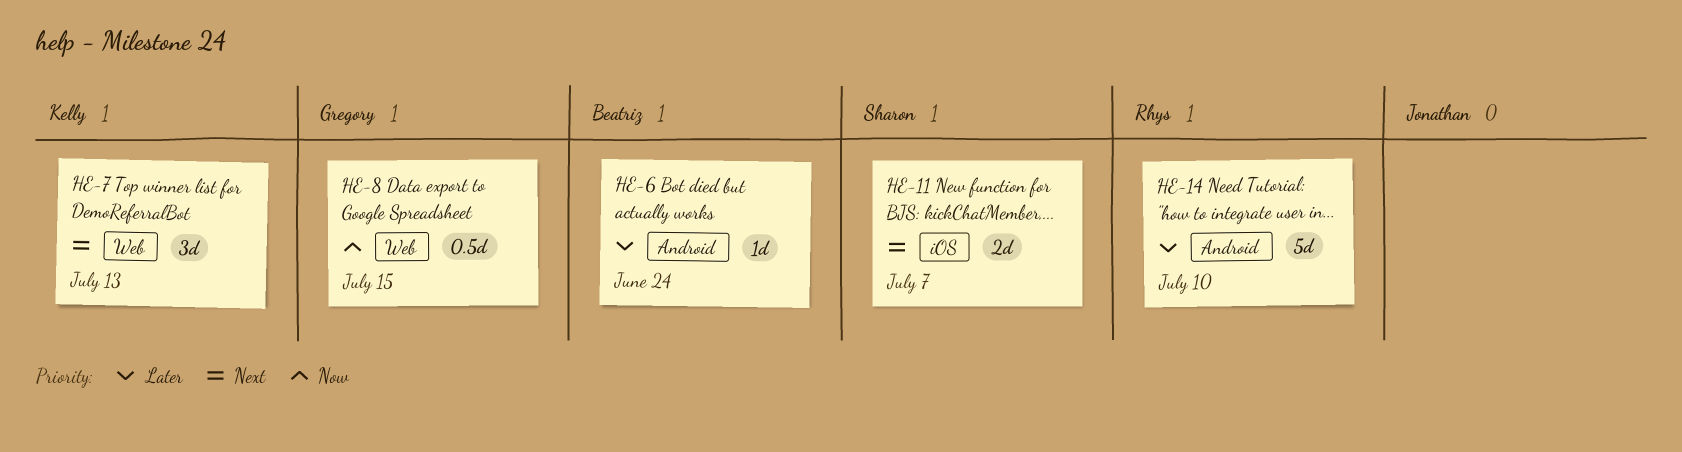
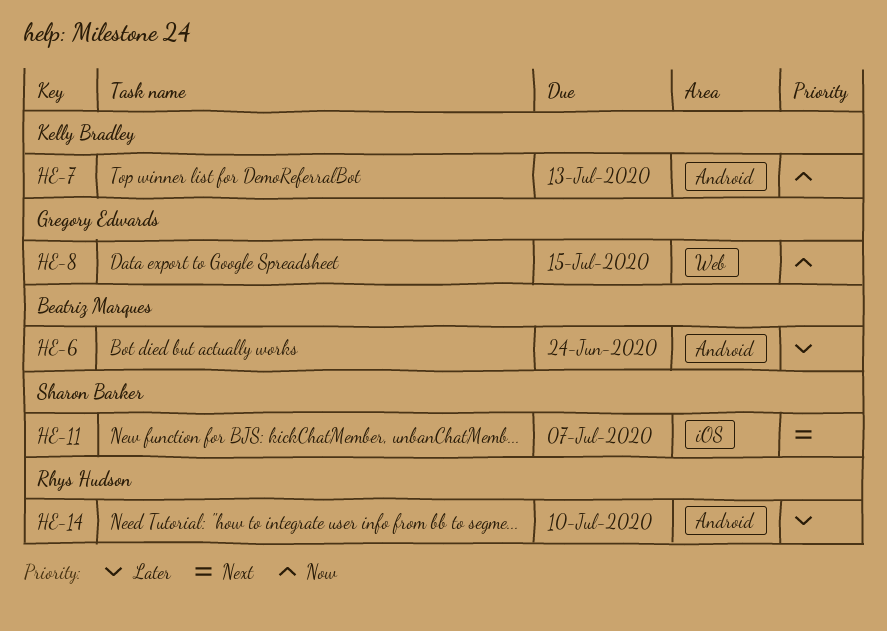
HE-7, priority: Next -> Now
HE-7, label: Web -> Android

